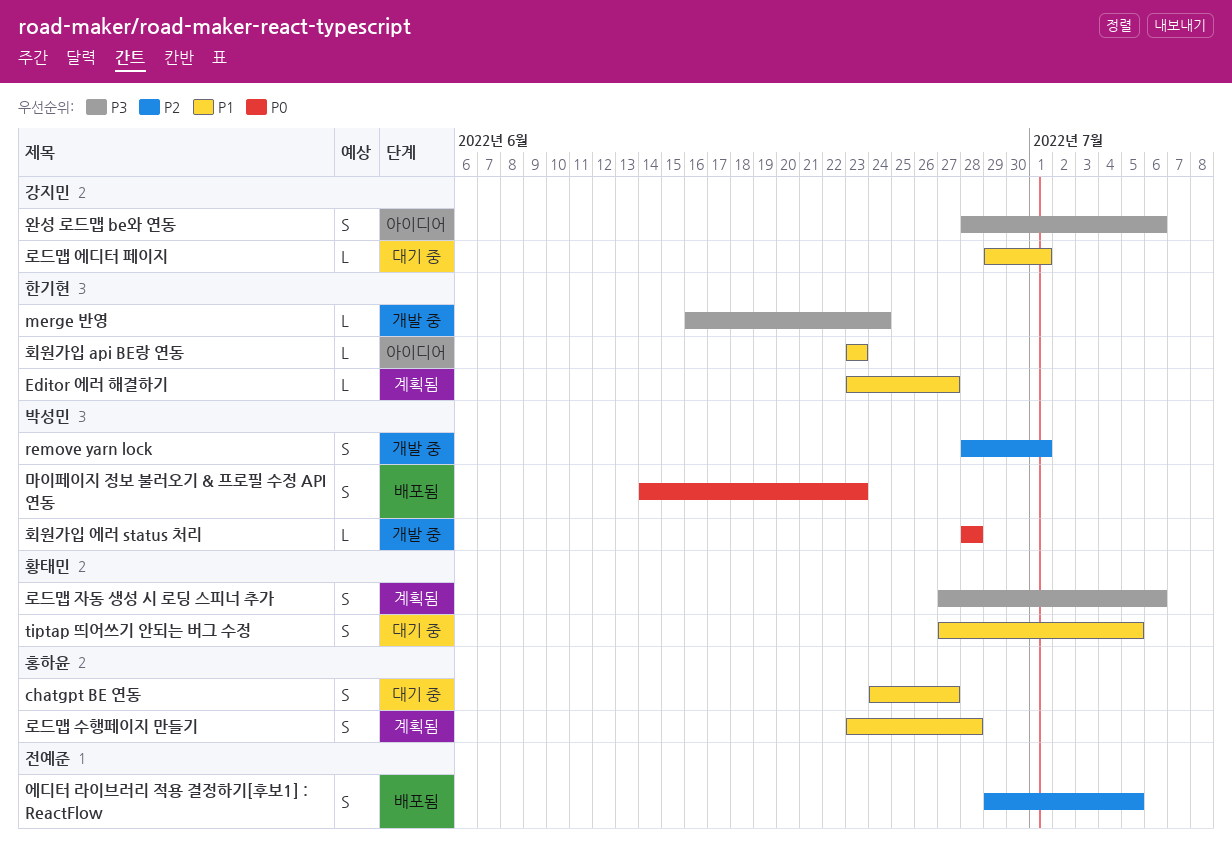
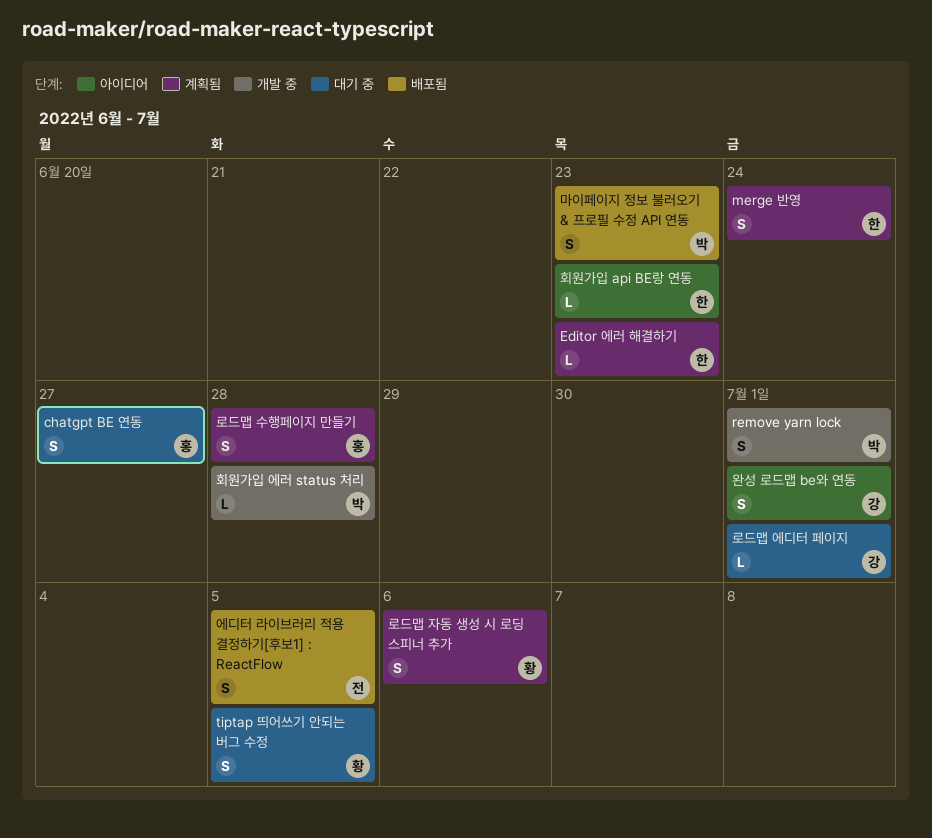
Editor 에러 해결하기, due: Jun 27 -> Jun 23
merge 반영, status: 개발 중 -> 계획됨
merge 반영, estimate: L -> S
완성 로드맵 be와 연동, due: Jul 6 -> Jul 1

